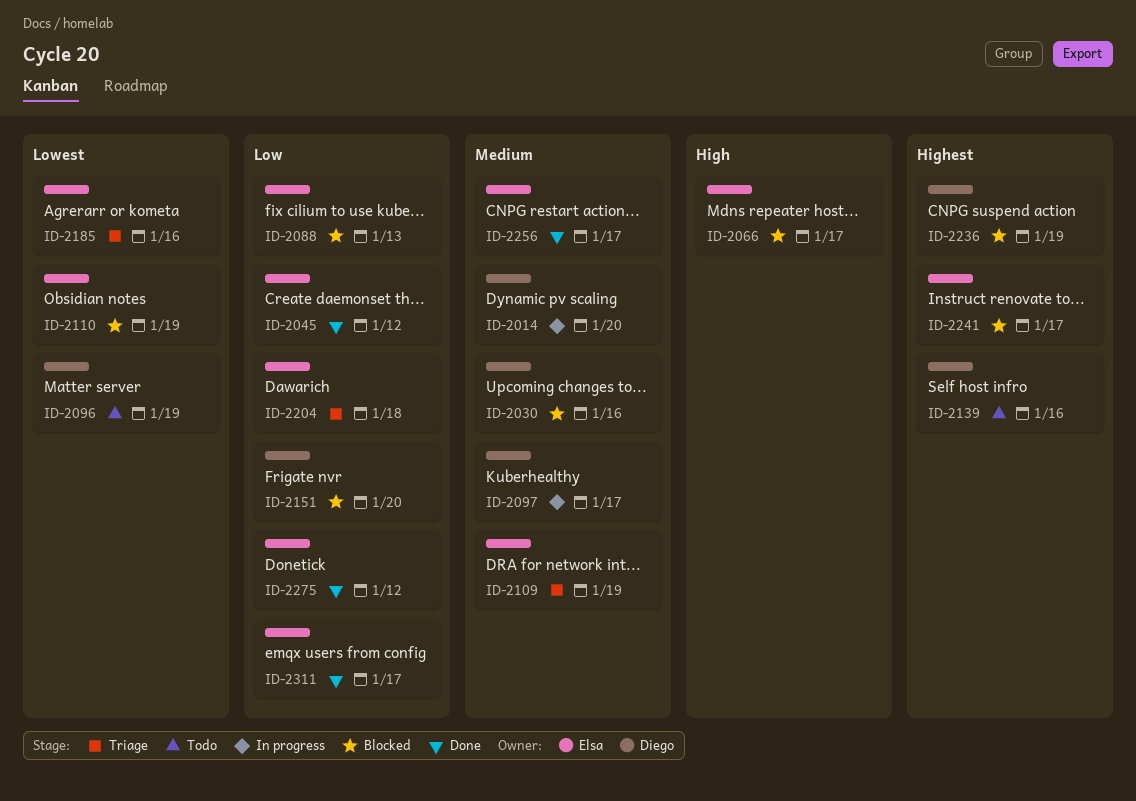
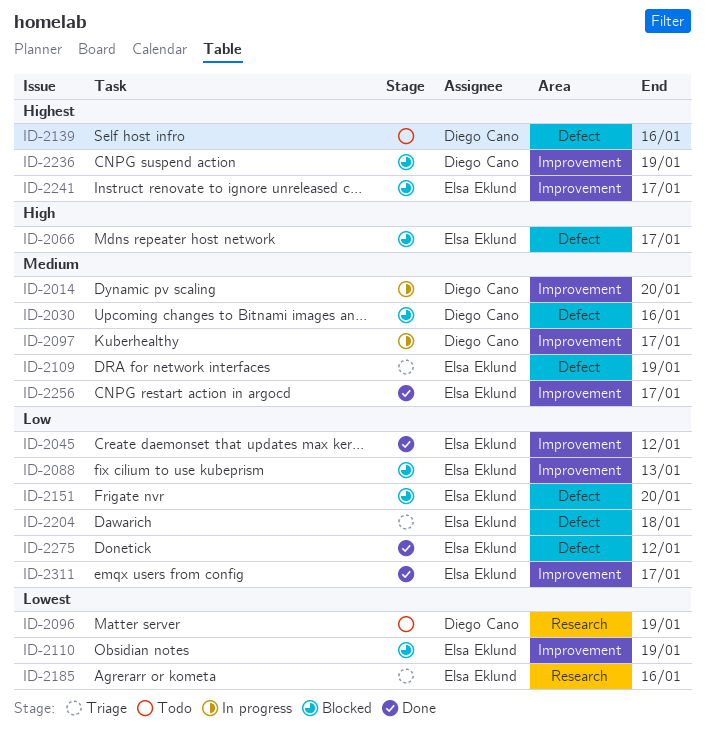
ID-2151, owner: Diego Cano -> Elsa Eklund

